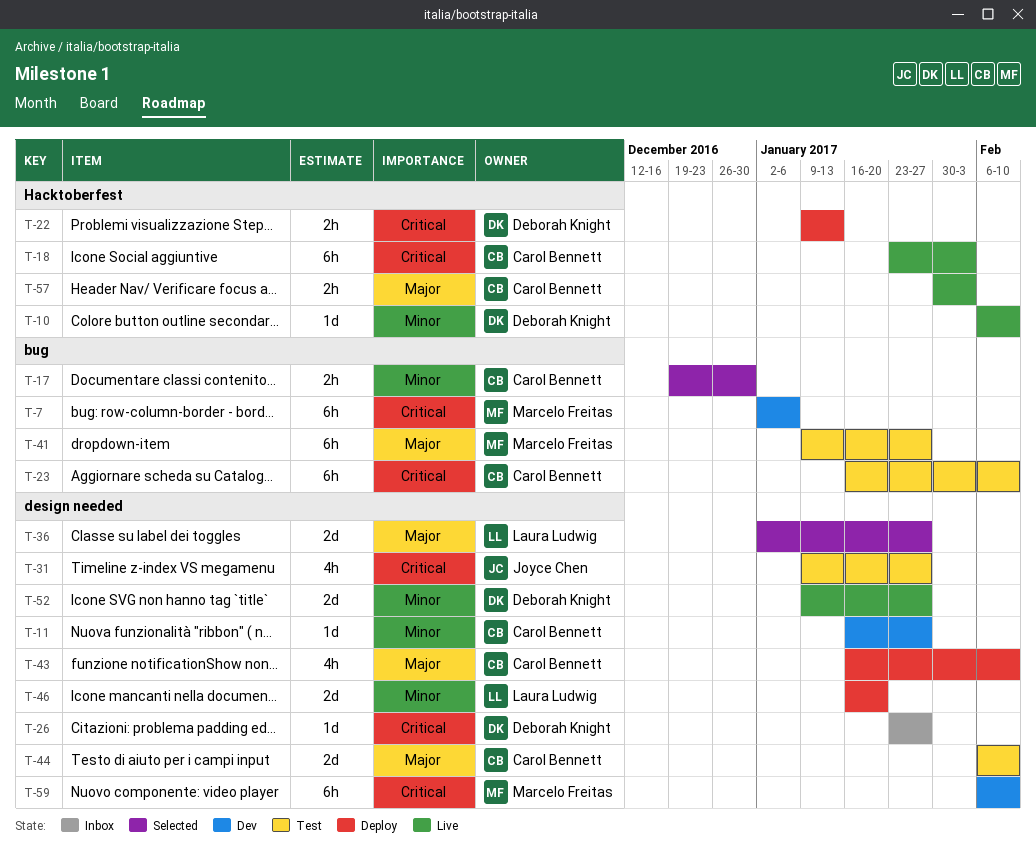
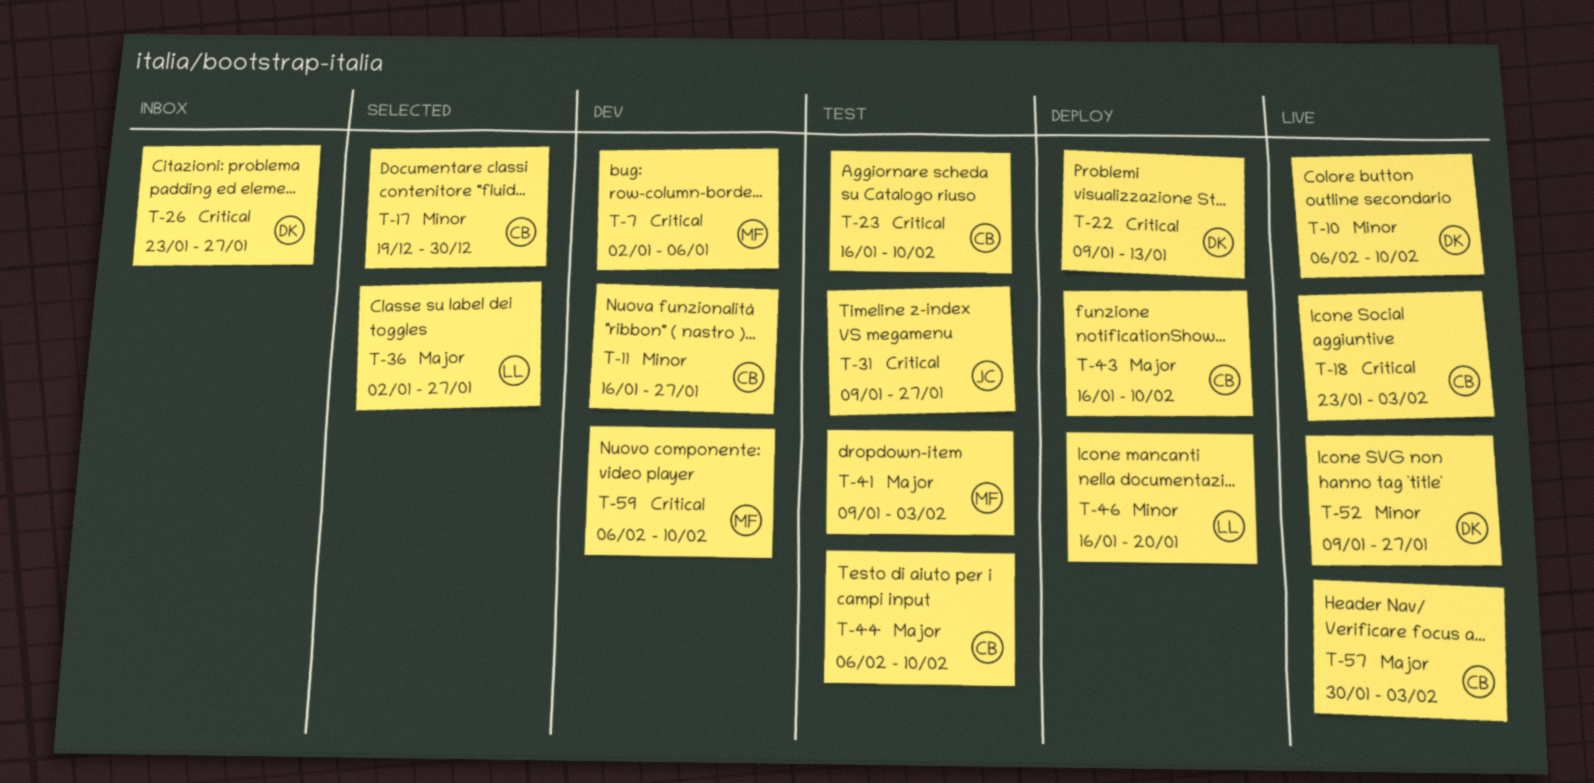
T-41, due: Jan 27 -> Feb 3

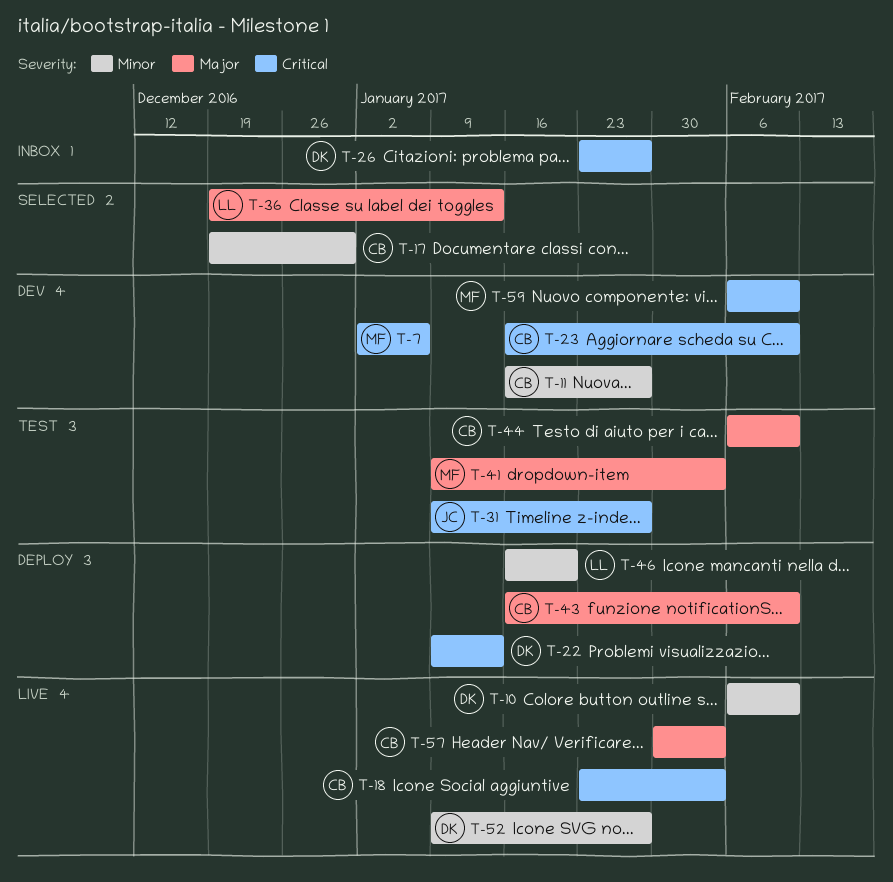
T-23, status: Test -> Dev
T-36, start: Jan 2 -> Dec 19
T-36, due: Jan 27 -> Jan 13

